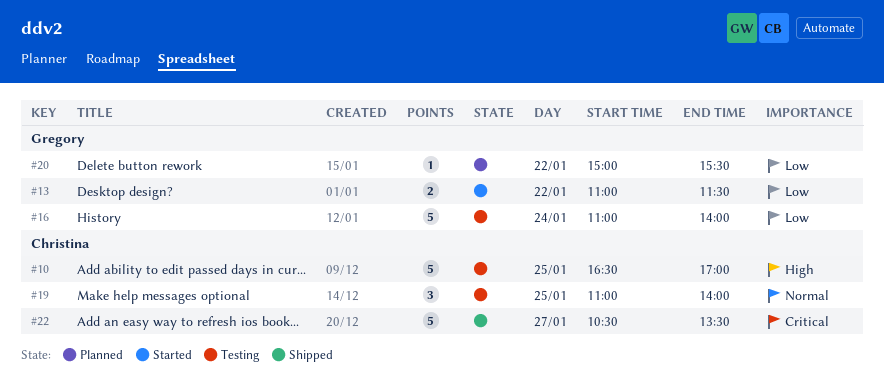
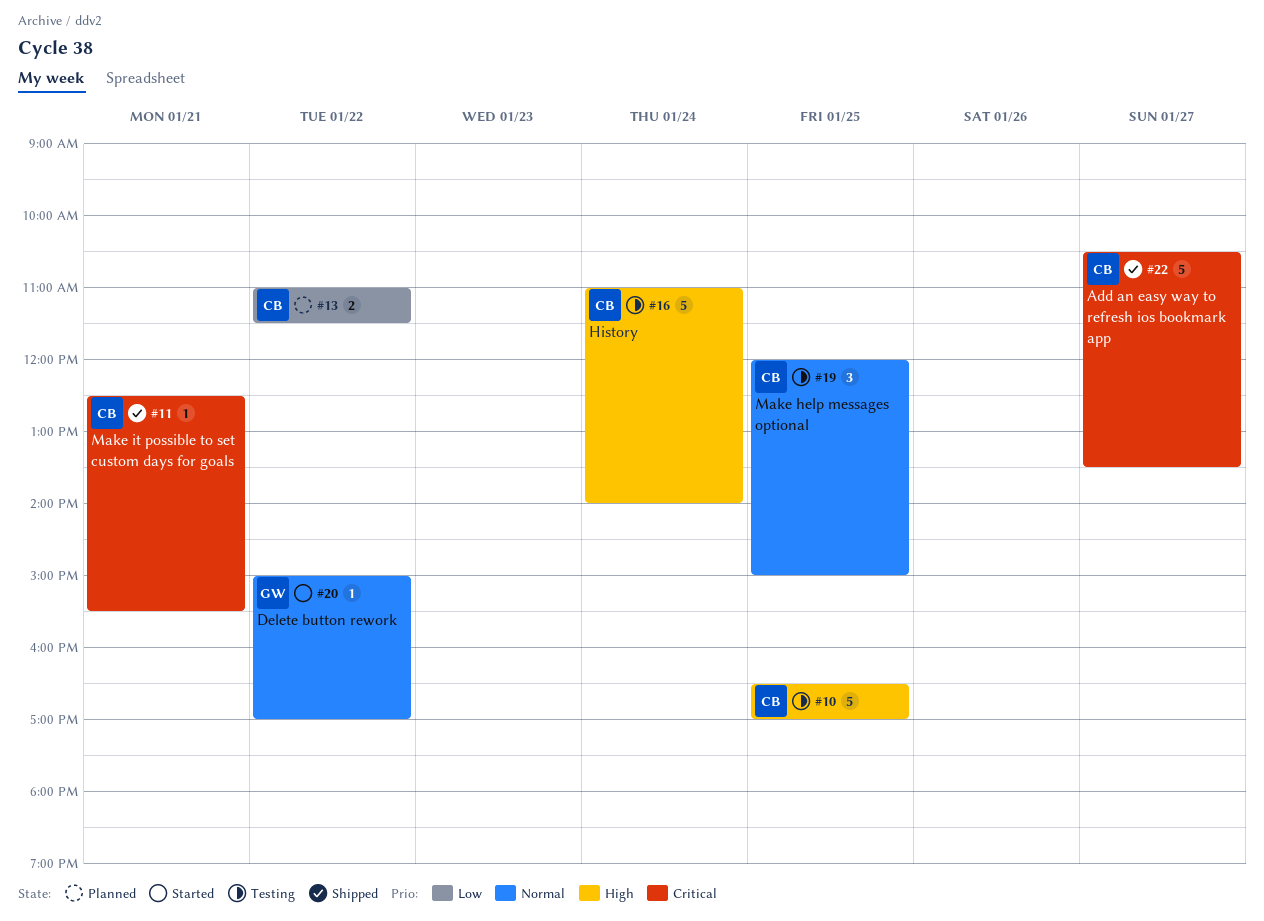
#11: none -> present
#13, status: Started -> Planned
#13, owner: Gregory -> Christina
#16, owner: Gregory -> Christina
#16, priority: Low -> High
#19, begins: 11:00 -> 12:00
#19, ends: 14:00 -> 15:00
#20, status: Planned -> Started
#20, priority: Low -> Normal
#20, ends: 15:30 -> 17:00

